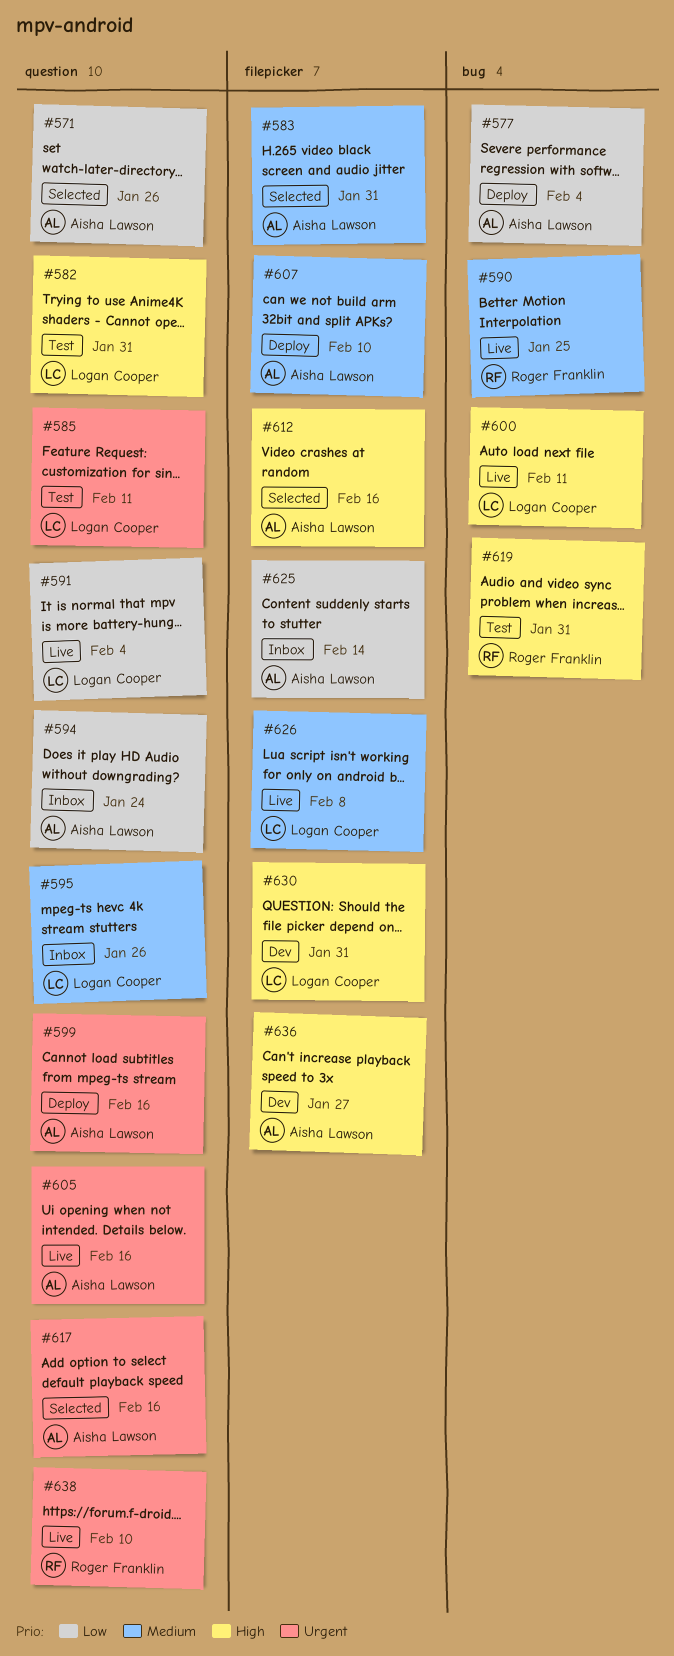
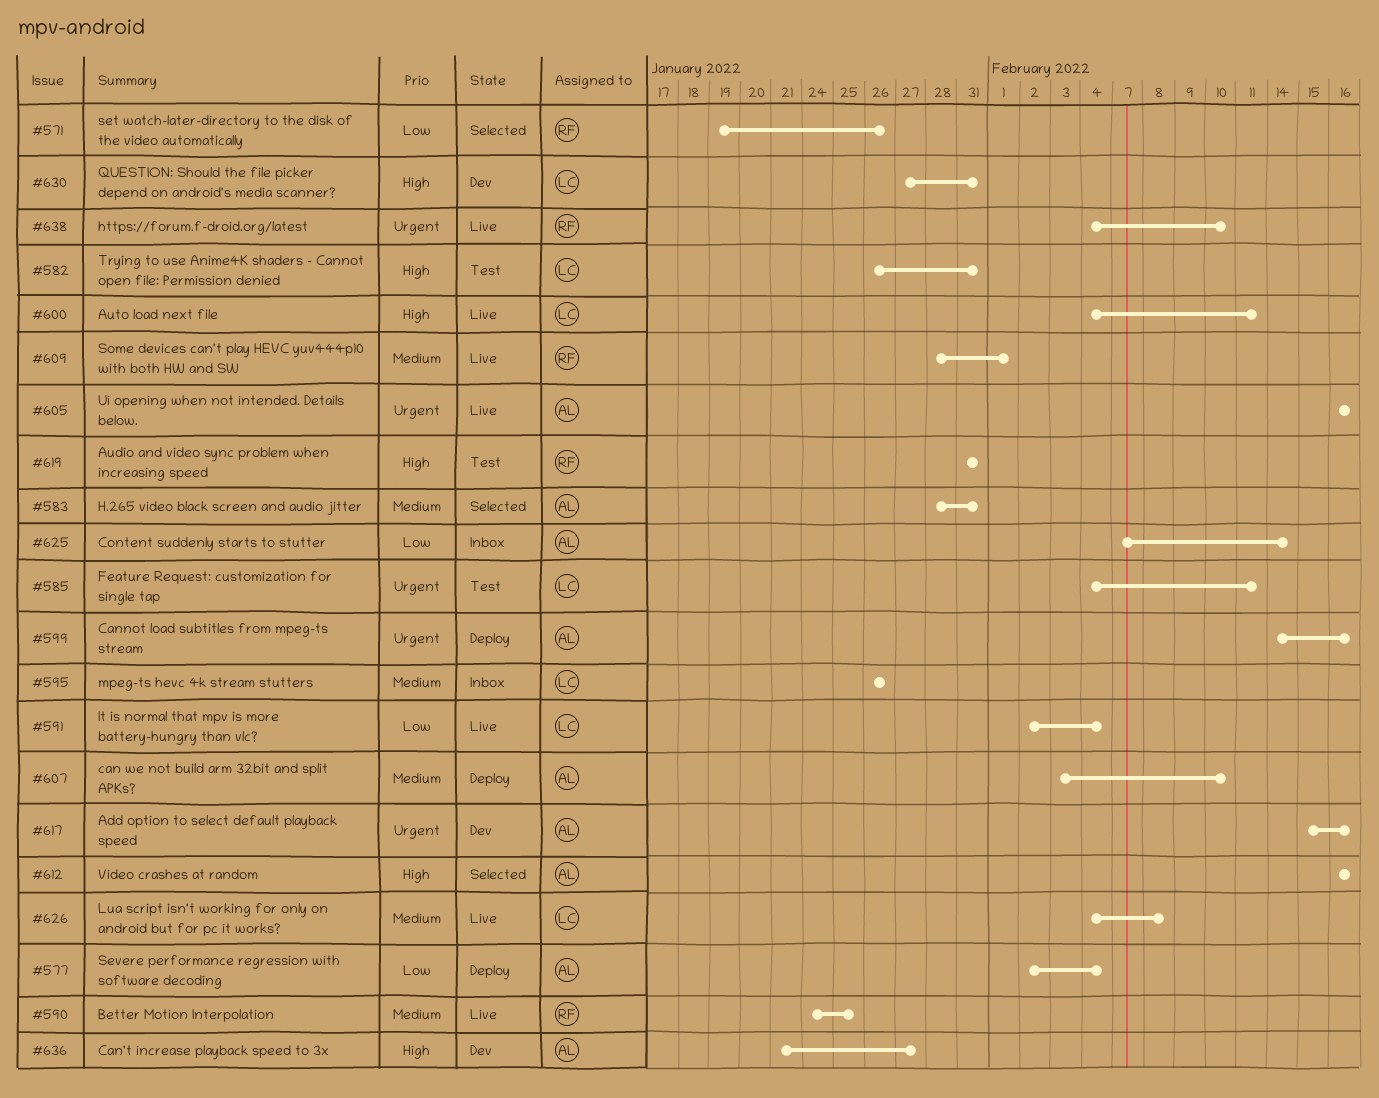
#571, owner: Aisha Lawson -> Roger Franklin
#594: present -> none
#609: none -> present
#617, status: Selected -> Dev

